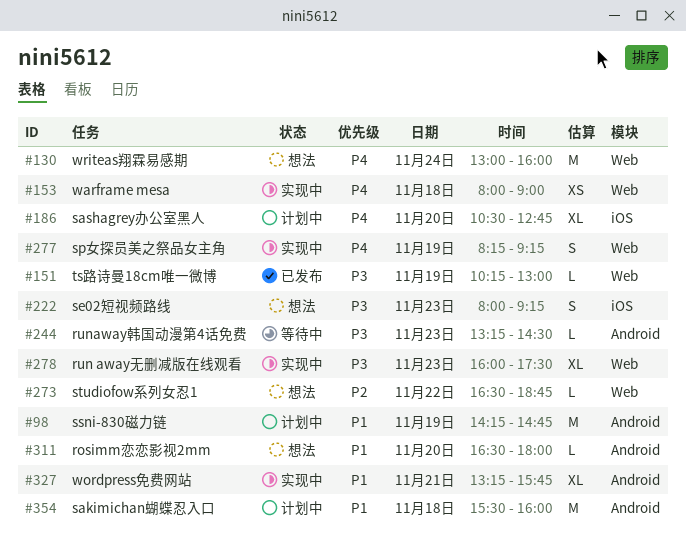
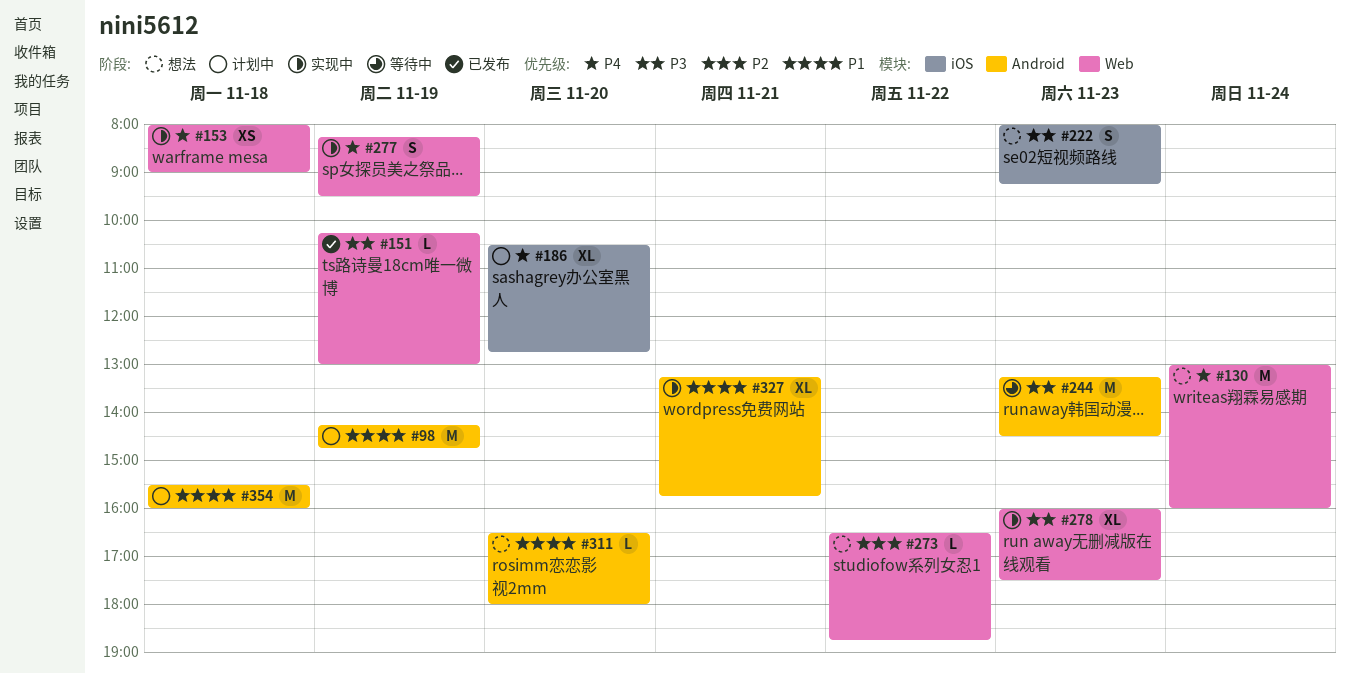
#244, estimate: L -> M
#277, ends: 09:15 -> 09:30

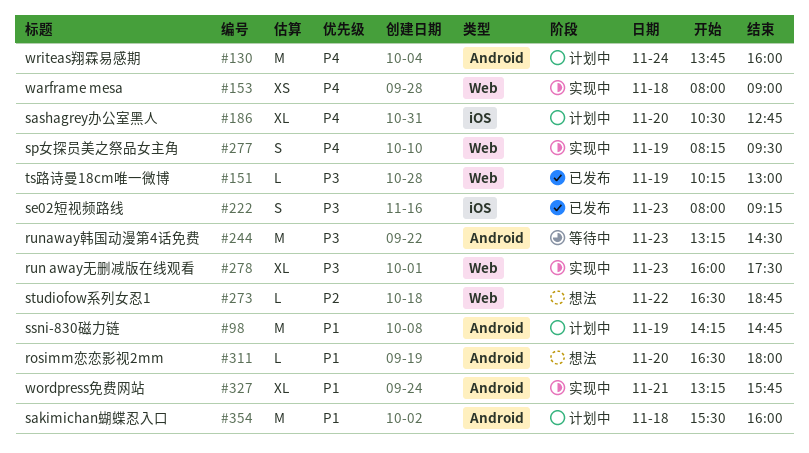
#130, status: 想法 -> 计划中
#130, label: Web -> Android
#130, begins: 13:00 -> 13:45
#222, status: 想法 -> 已发布

